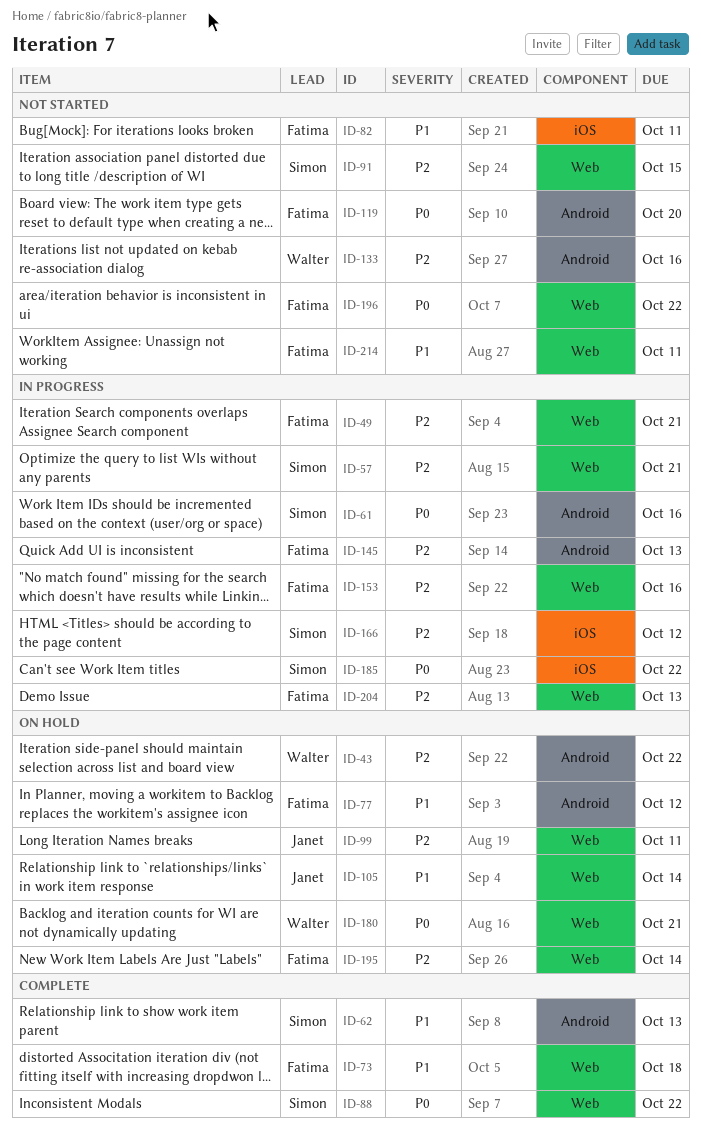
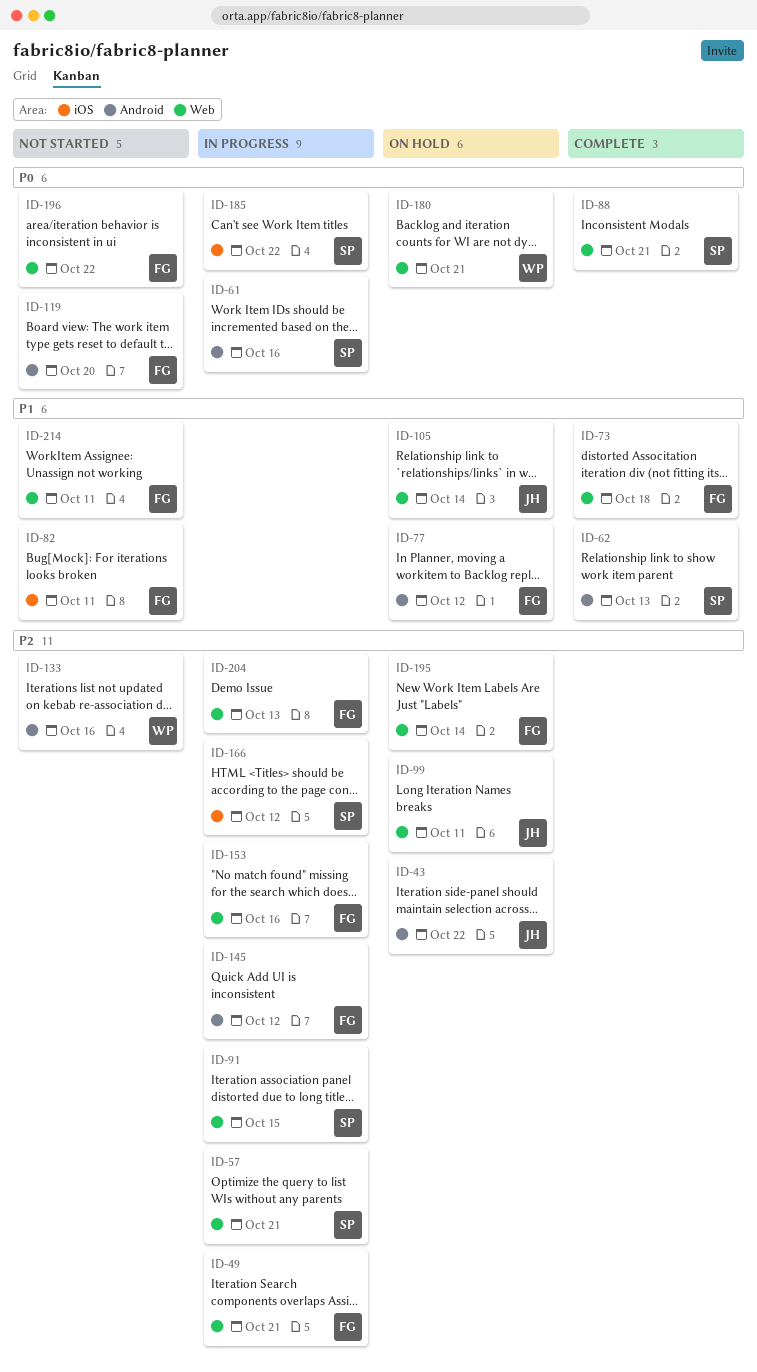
ID-43, owner: Walter -> Janet
ID-88, due: Oct 22 -> Oct 21
ID-91, status: Not started -> In progress
ID-145, due: Oct 13 -> Oct 12

